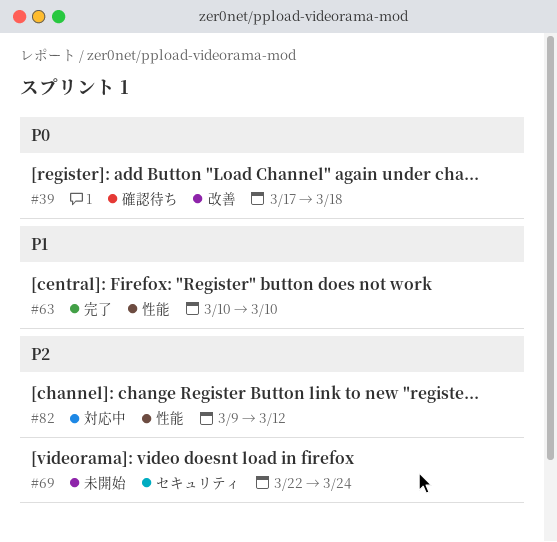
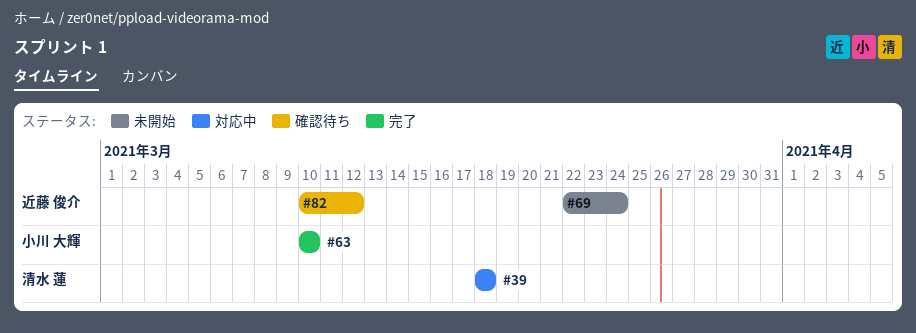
#39, status: 確認待ち -> 対応中
#39, start: Mar 17 -> Mar 18
#82, status: 対応中 -> 確認待ち
#82, start: Mar 9 -> Mar 10

